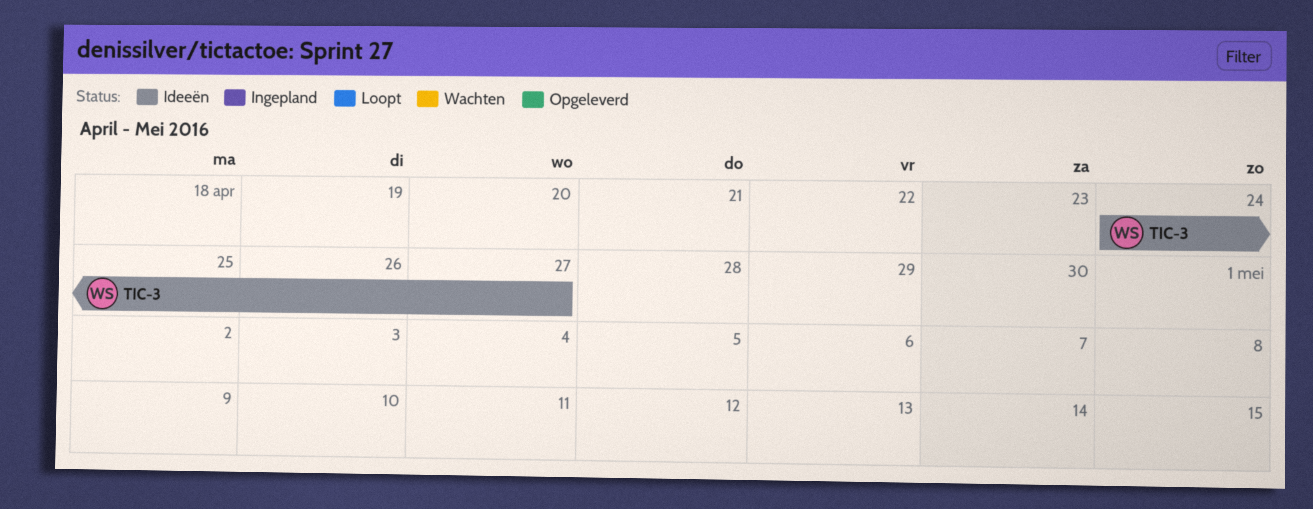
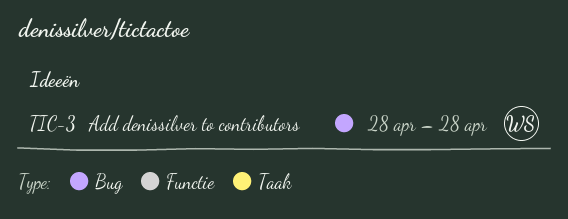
TIC-3, start: Apr 24 -> Apr 28
TIC-3, due: Apr 27 -> Apr 28

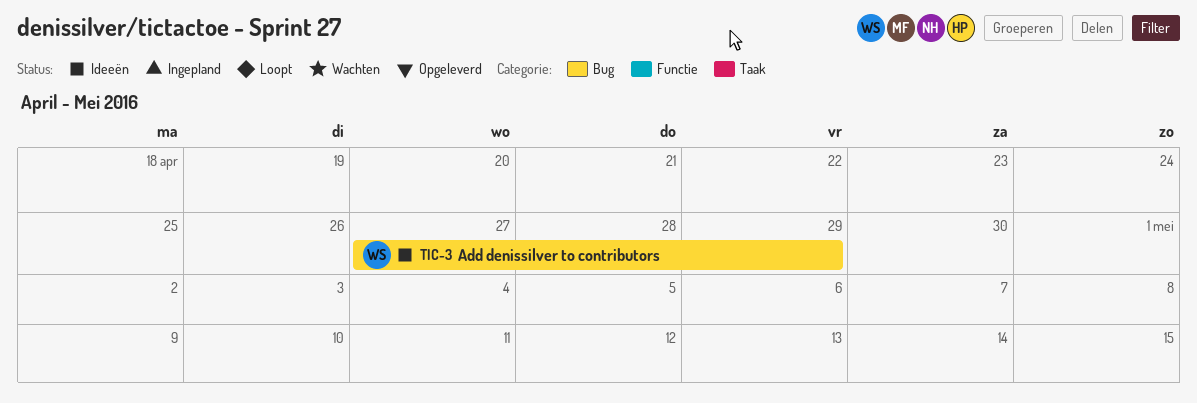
TIC-3, start: Apr 28 -> Apr 27
TIC-3, due: Apr 28 -> Apr 29

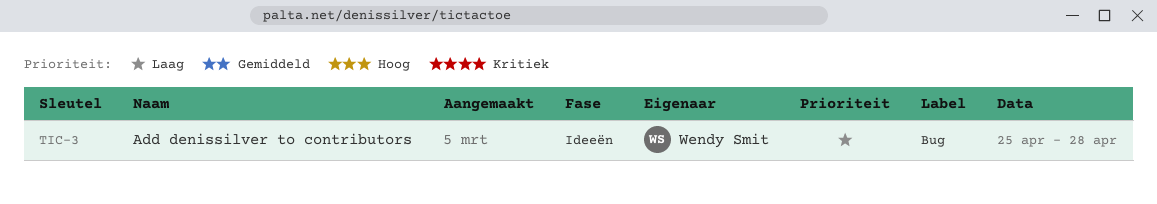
TIC-3, start: Apr 27 -> Apr 25
TIC-3, due: Apr 29 -> Apr 28

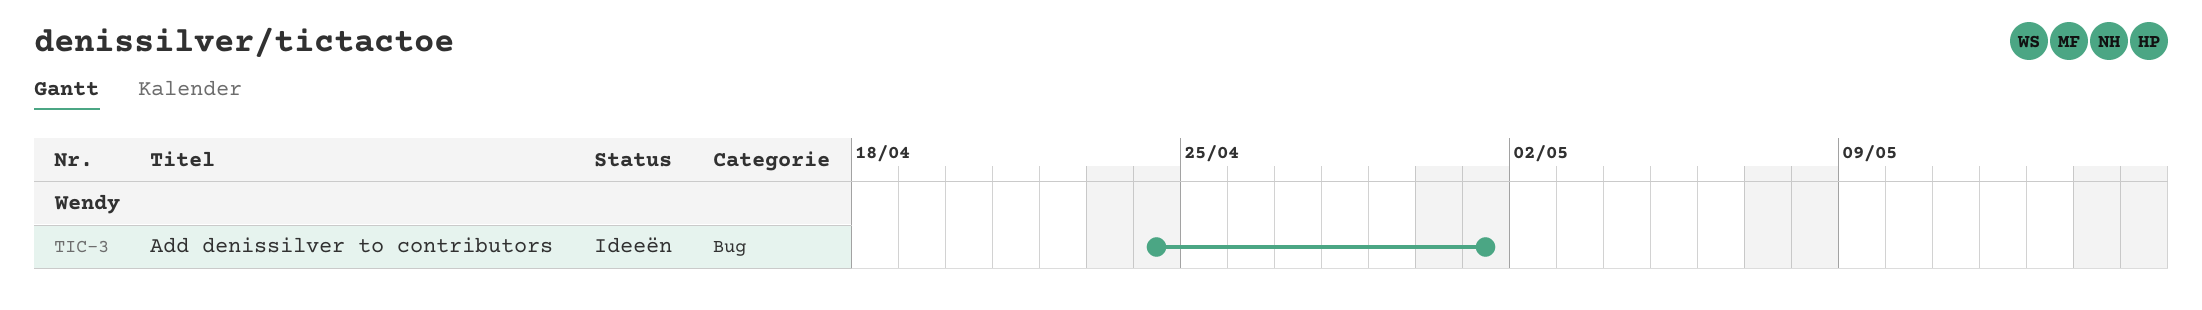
TIC-3, start: Apr 25 -> Apr 24
TIC-3, due: Apr 28 -> May 1

